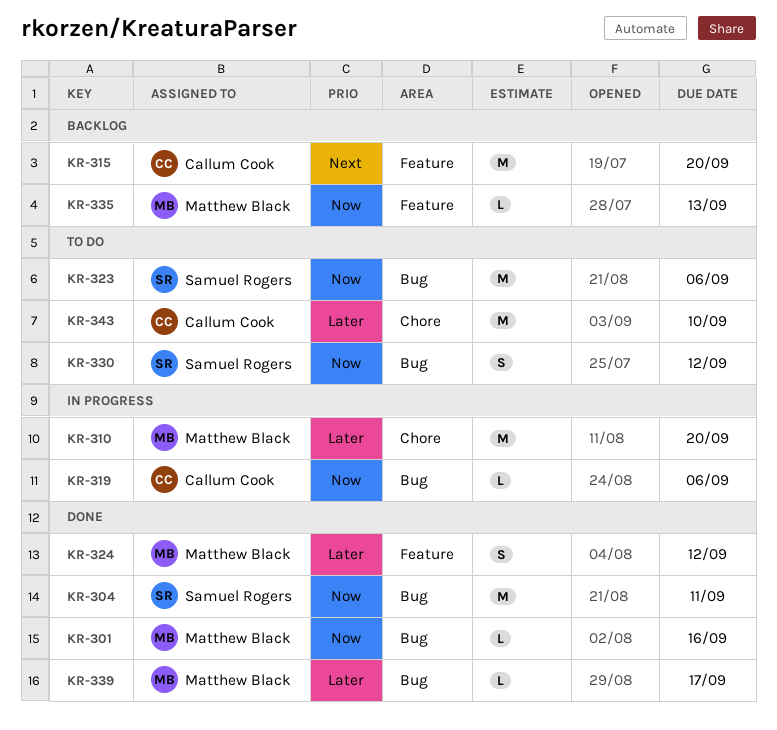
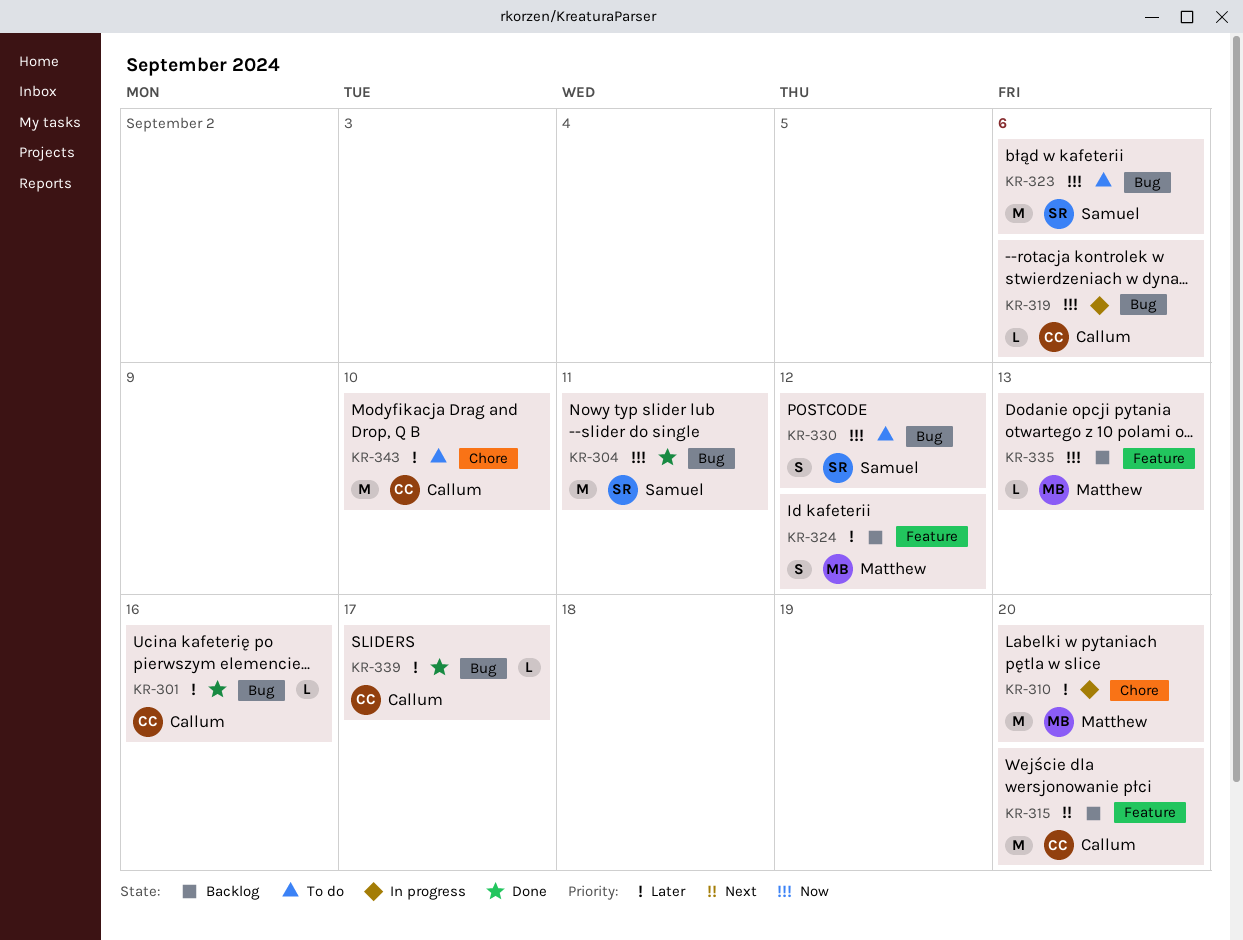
KR-301, owner: Matthew Black -> Callum Cook
KR-301, priority: Now -> Later
KR-324, status: Done -> Backlog
KR-339, owner: Matthew Black -> Callum Cook

